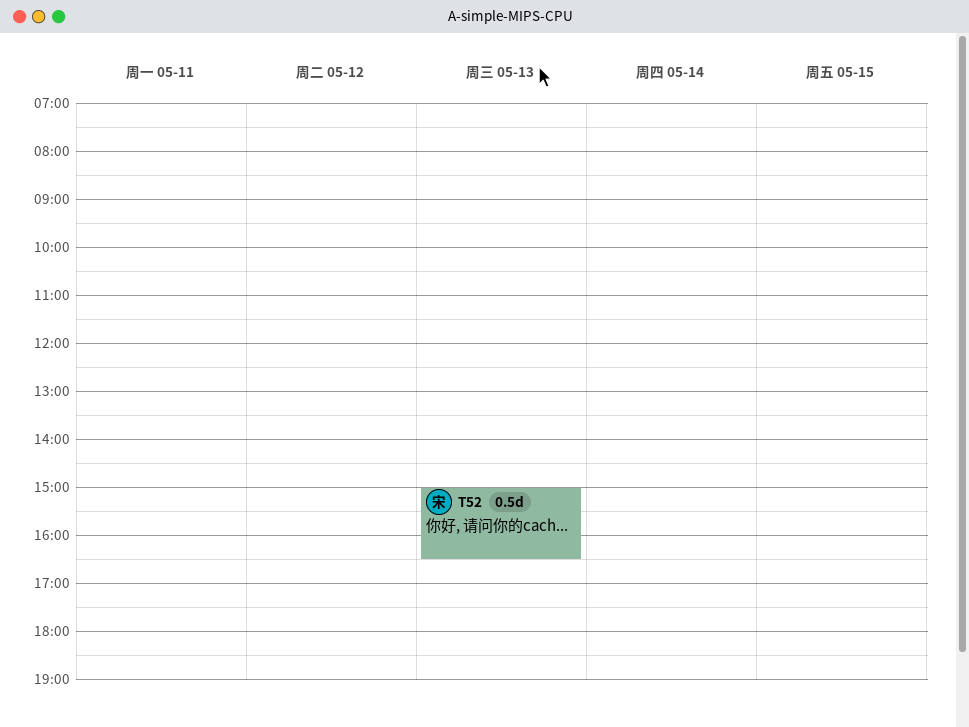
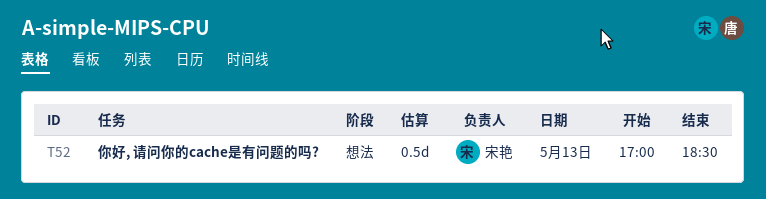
T52, begins: 15:00 -> 17:00
T52, ends: 16:30 -> 18:30

